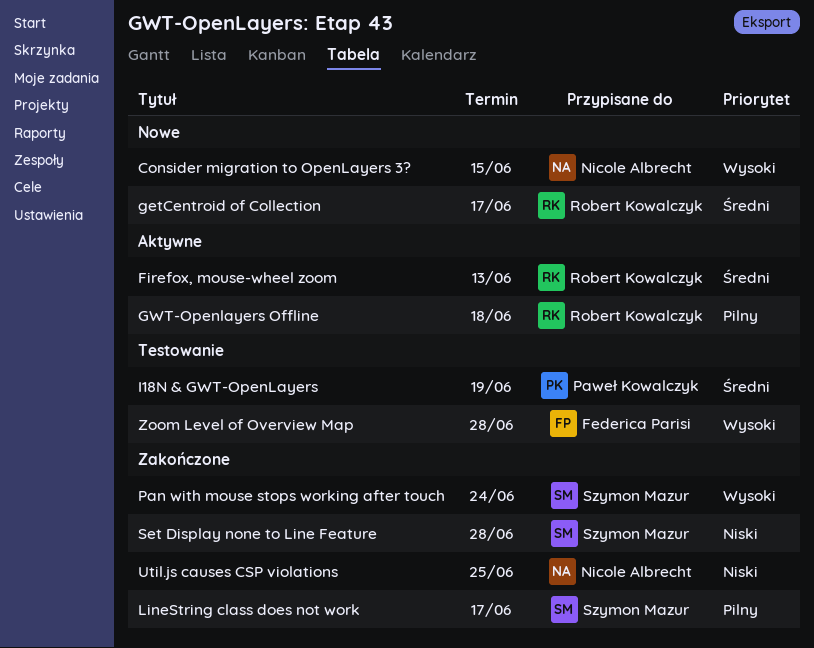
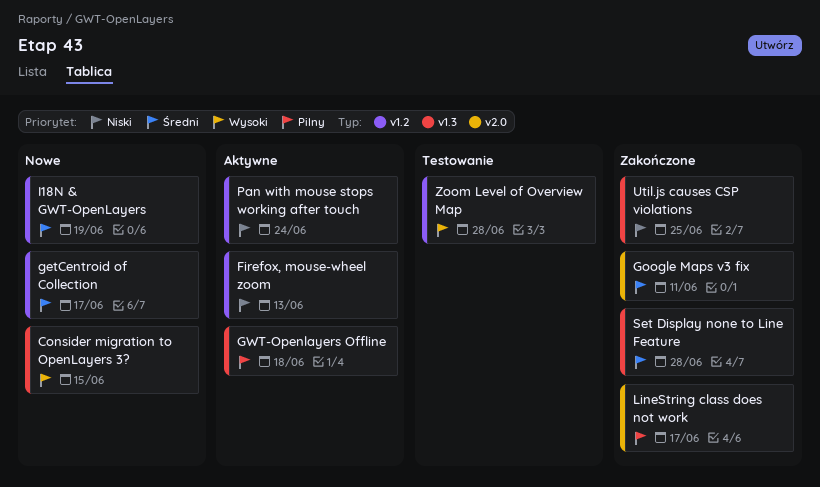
Firefox, mouse-wheel zoom, priority: Średni -> Niski
Google Maps v3 fix: none -> present
I18N & GWT-OpenLayers, status: Testowanie -> Nowe
Pan with mouse stops working after touch, status: Zakończone -> Aktywne
Pan with mouse stops working after touch, priority: Wysoki -> Niski
Set Display none to Line Feature, priority: Niski -> Średni

